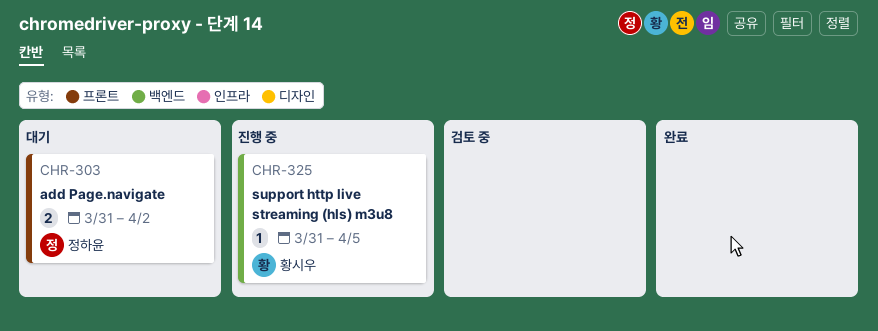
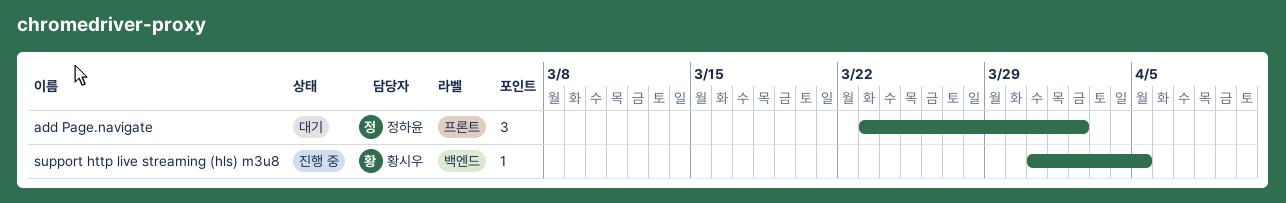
add Page.navigate, estimate: 2 -> 3
add Page.navigate, start: Mar 31 -> Mar 23

